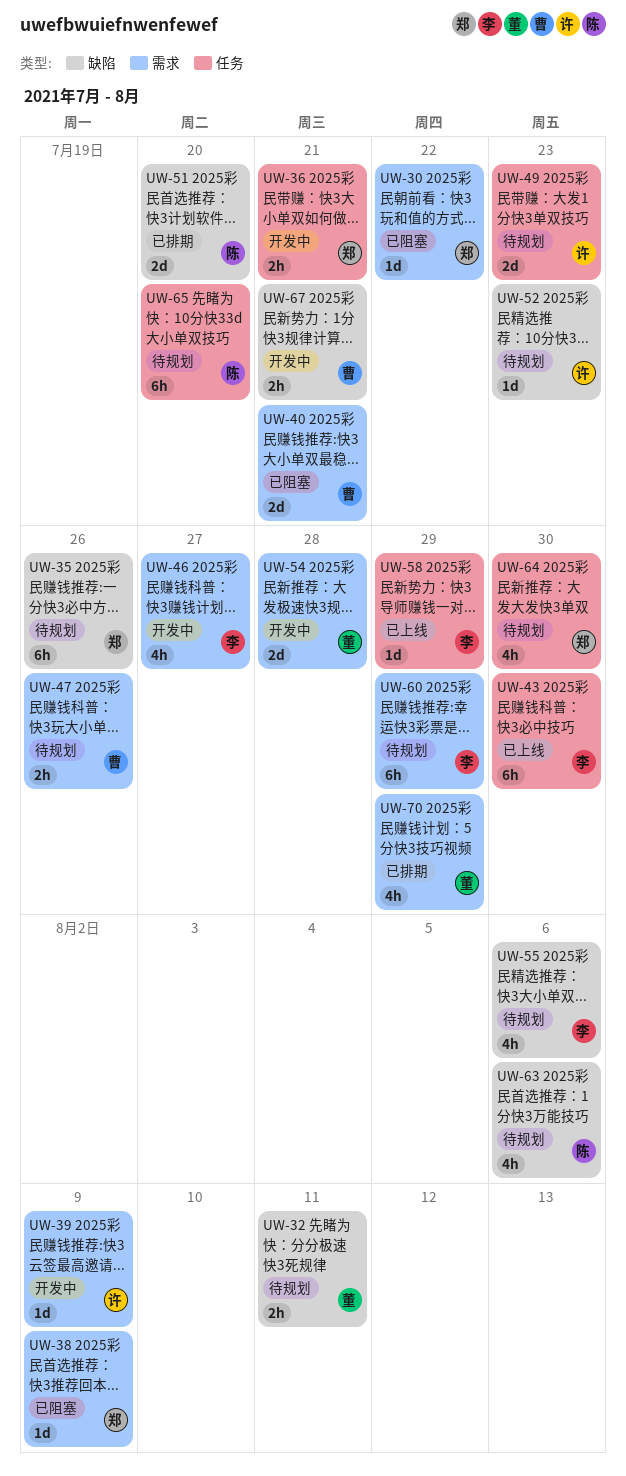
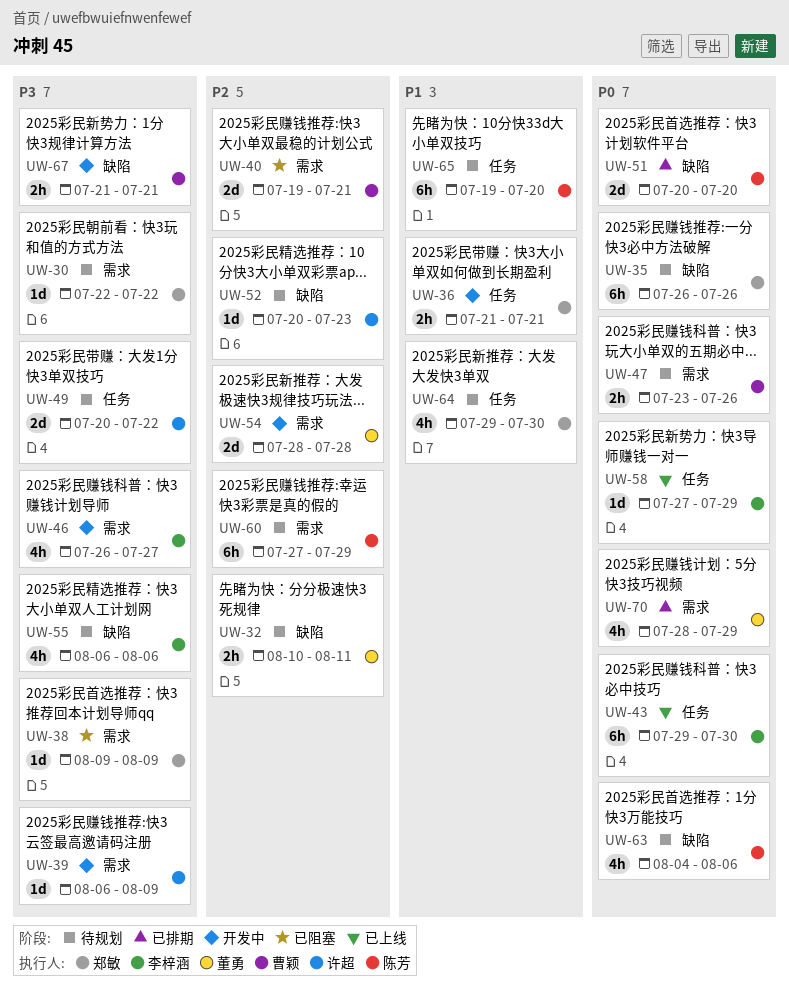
UW-30, status: 已阻塞 -> 待规划
UW-49, due: Jul 23 -> Jul 22
UW-60, owner: 李梓涵 -> 陈芳

